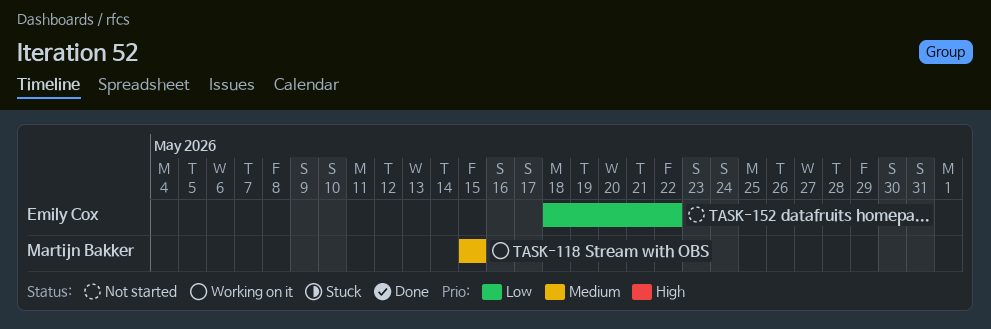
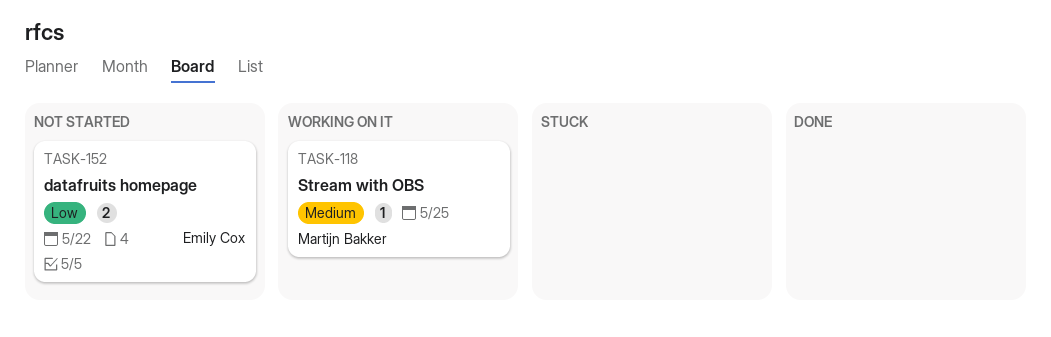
TASK-118, due: May 15 -> May 25

